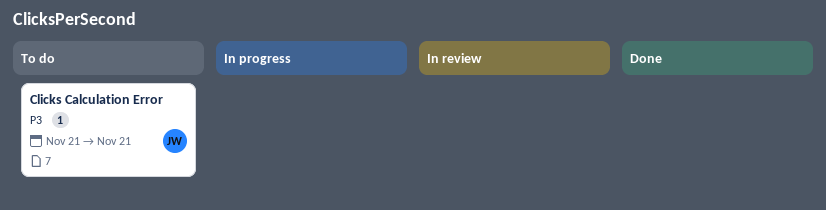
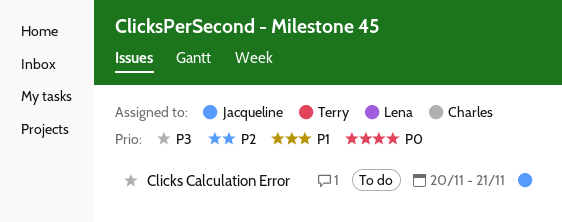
Clicks Calculation Error, start: Nov 21 -> Nov 20

